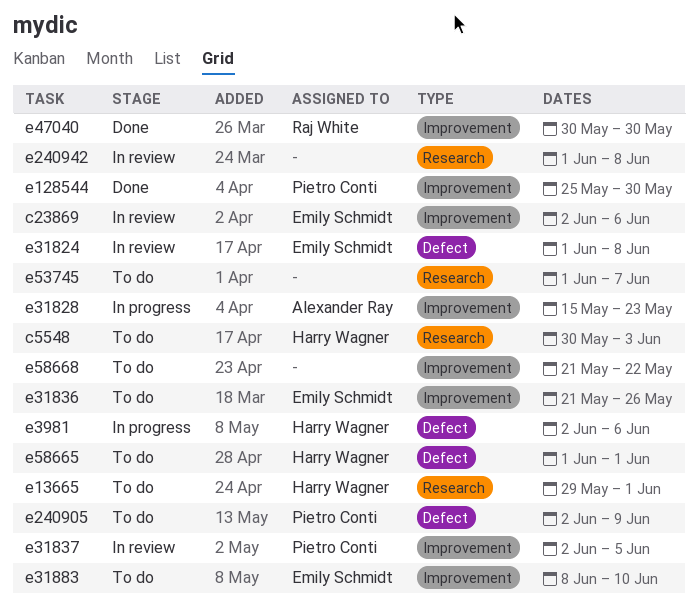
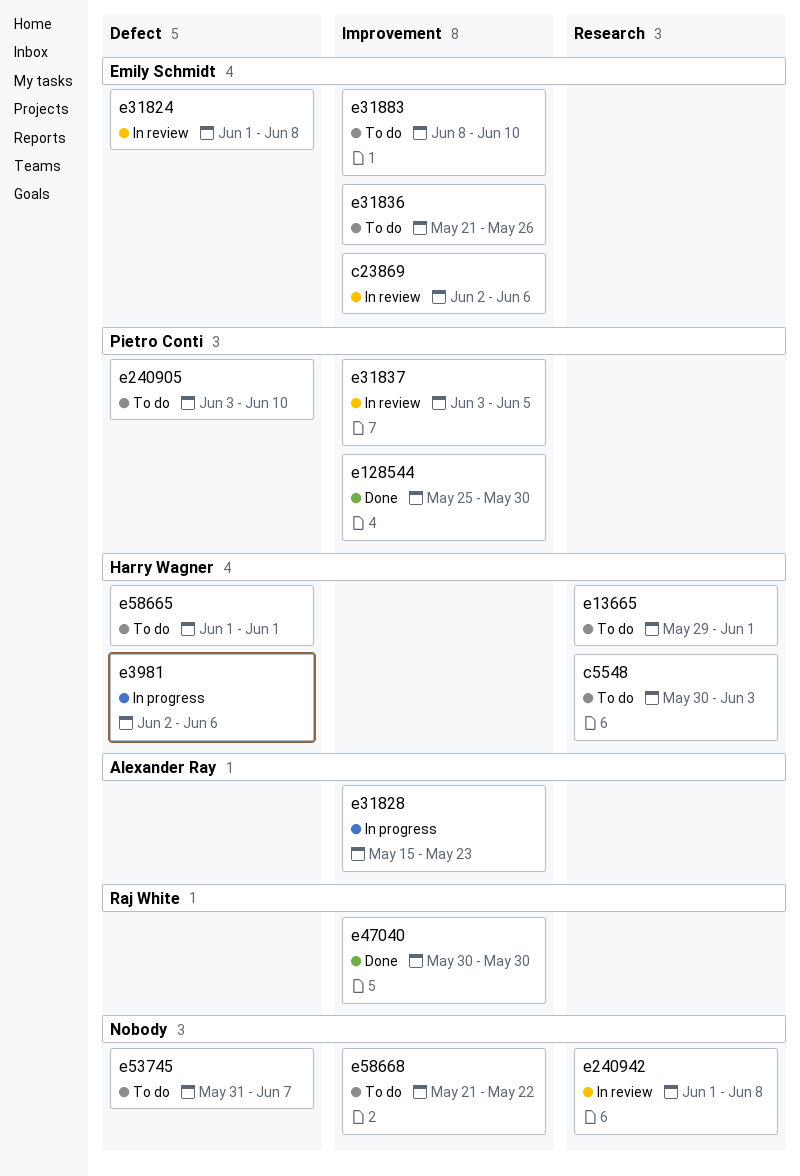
e240905, start: Jun 2 -> Jun 3
e240905, due: Jun 9 -> Jun 10
e31837, start: Jun 2 -> Jun 3
e53745, label: Research -> Defect
e53745, start: Jun 1 -> May 31

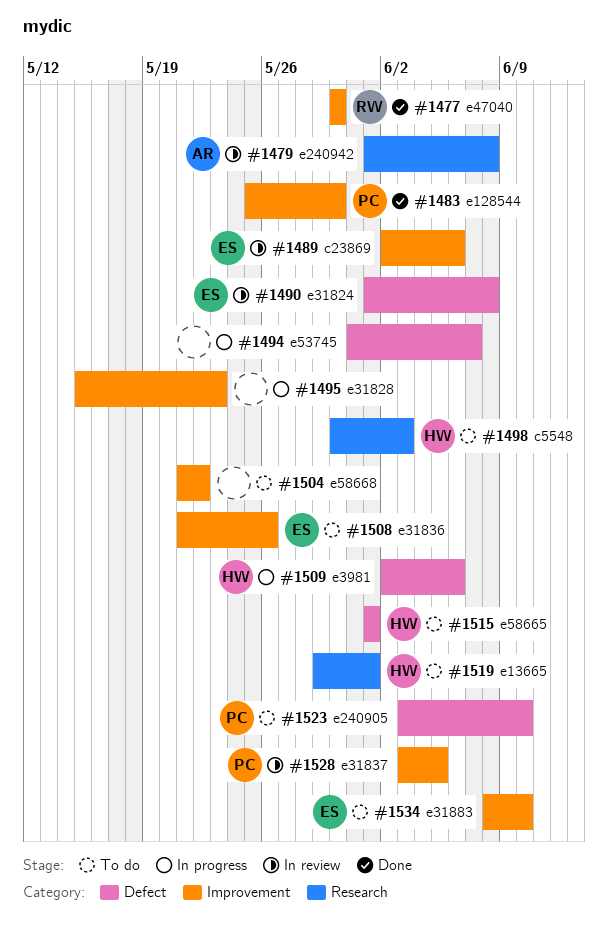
e240942, owner: none -> Alexander Ray
e31828, owner: Alexander Ray -> none
e53745, status: To do -> In progress

